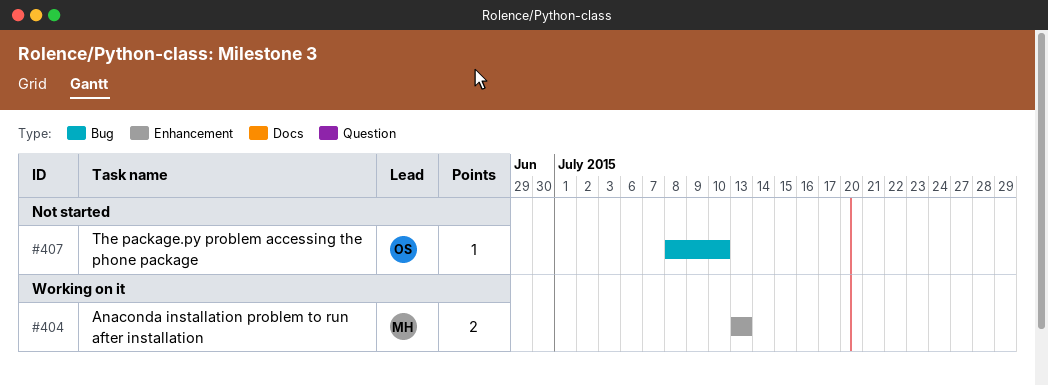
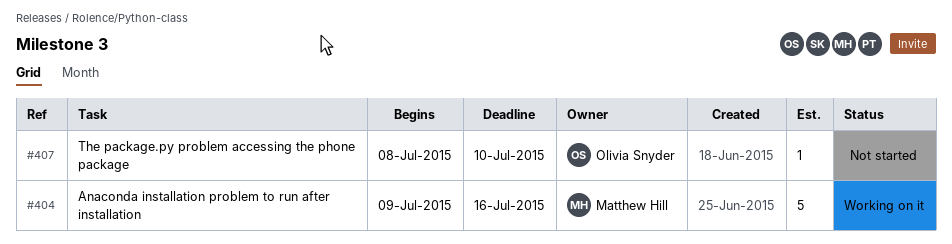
#404, estimate: 2 -> 5
#404, start: Jul 13 -> Jul 9
#404, due: Jul 13 -> Jul 16

